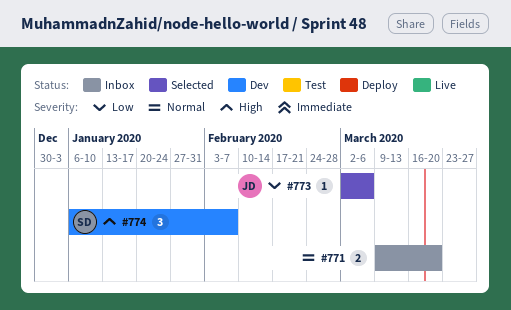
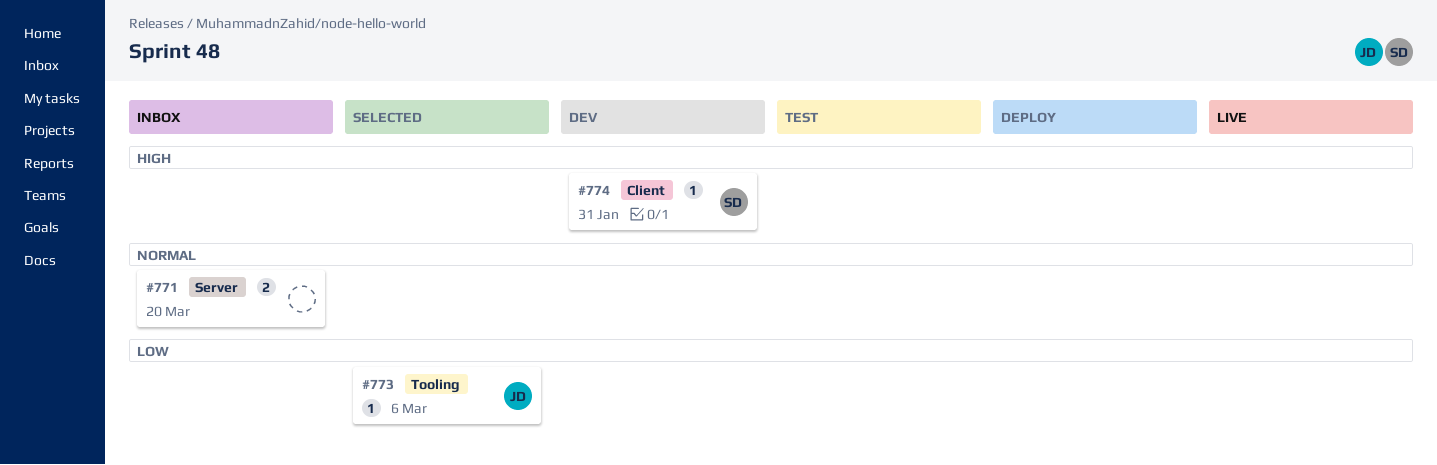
#774, estimate: 3 -> 1
#774, due: Feb 7 -> Jan 31

